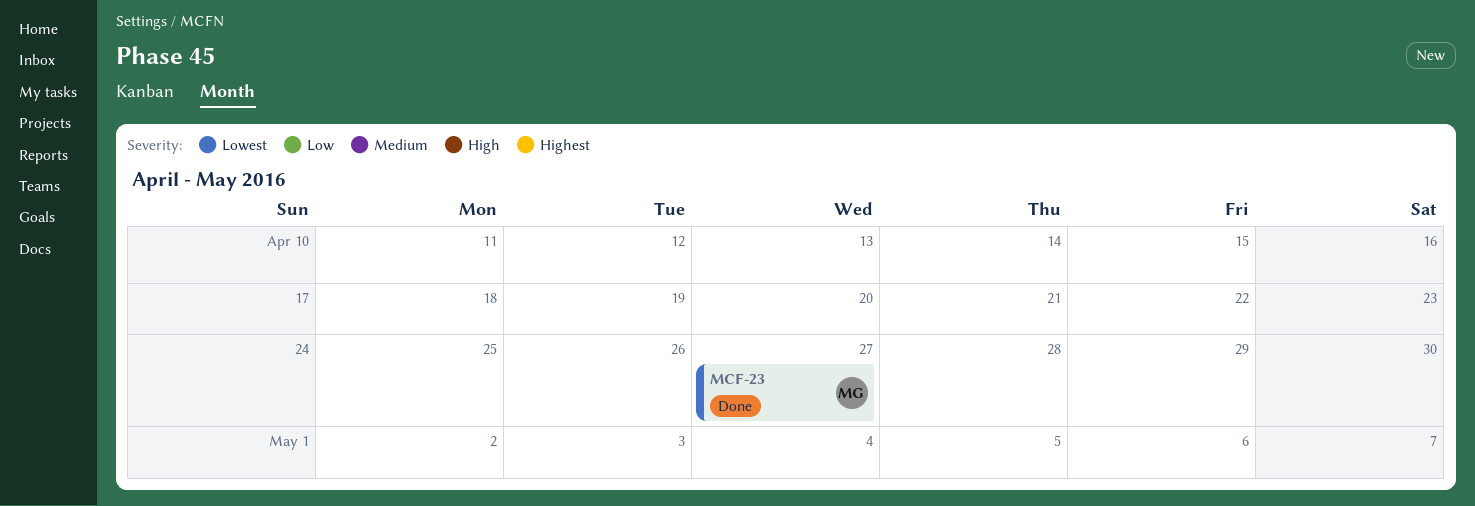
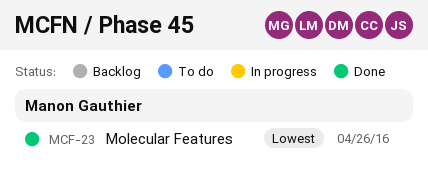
MCF-23, due: Apr 27 -> Apr 26

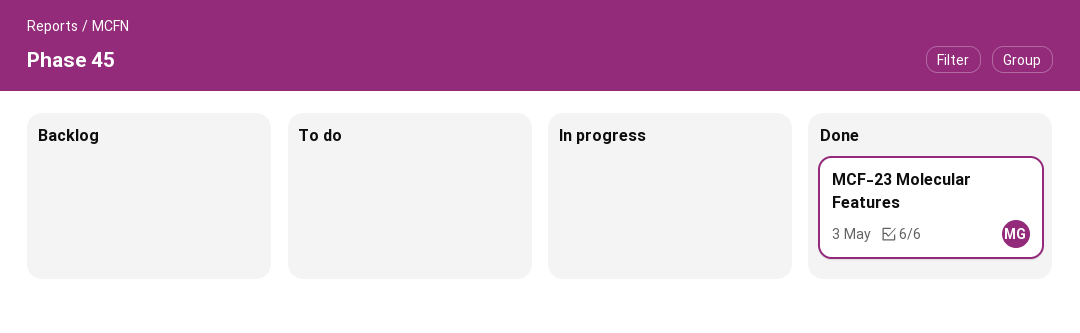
MCF-23, due: Apr 26 -> May 3

